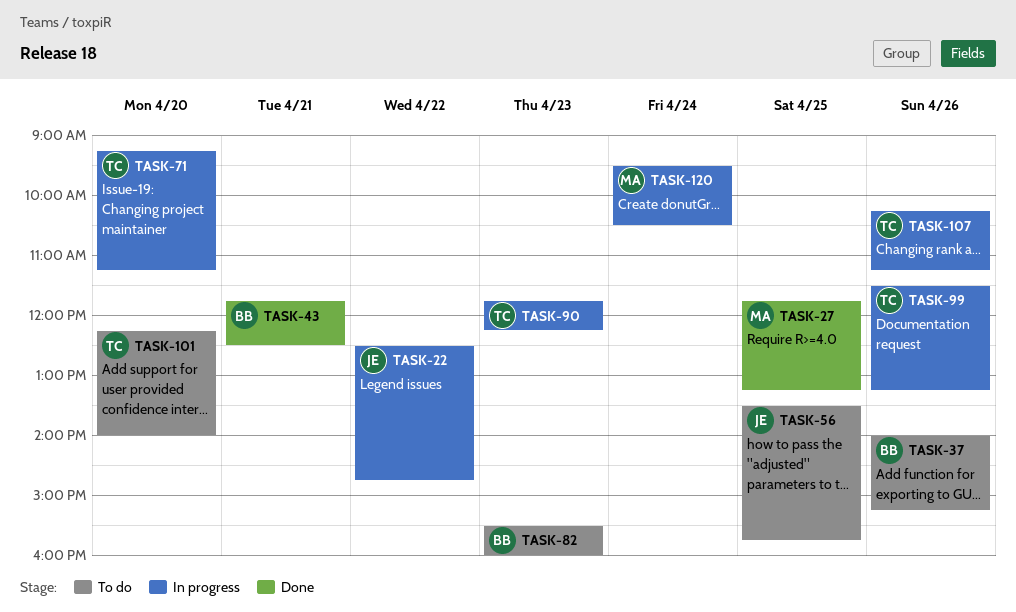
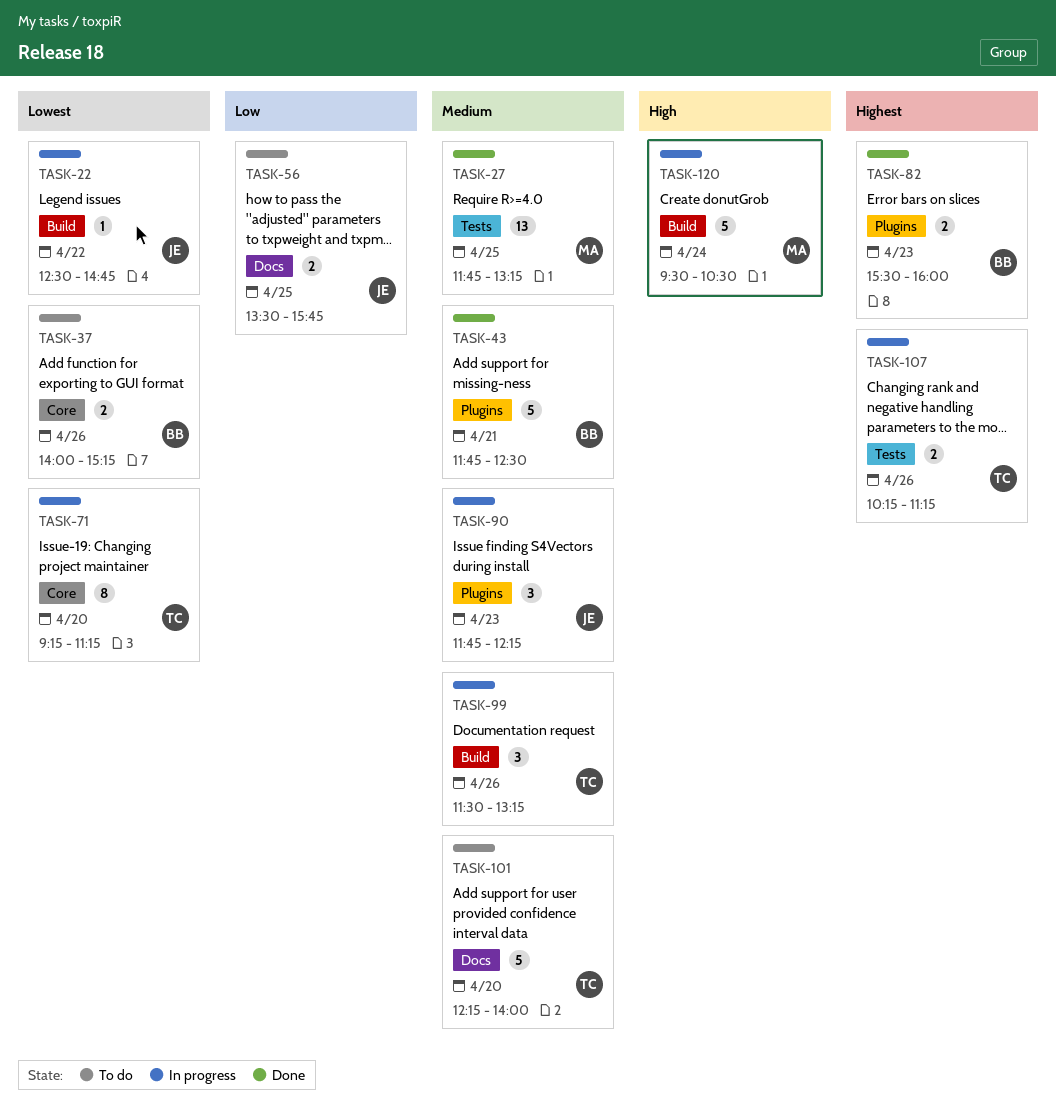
TASK-82, status: To do -> Done
TASK-90, owner: TC -> JE

